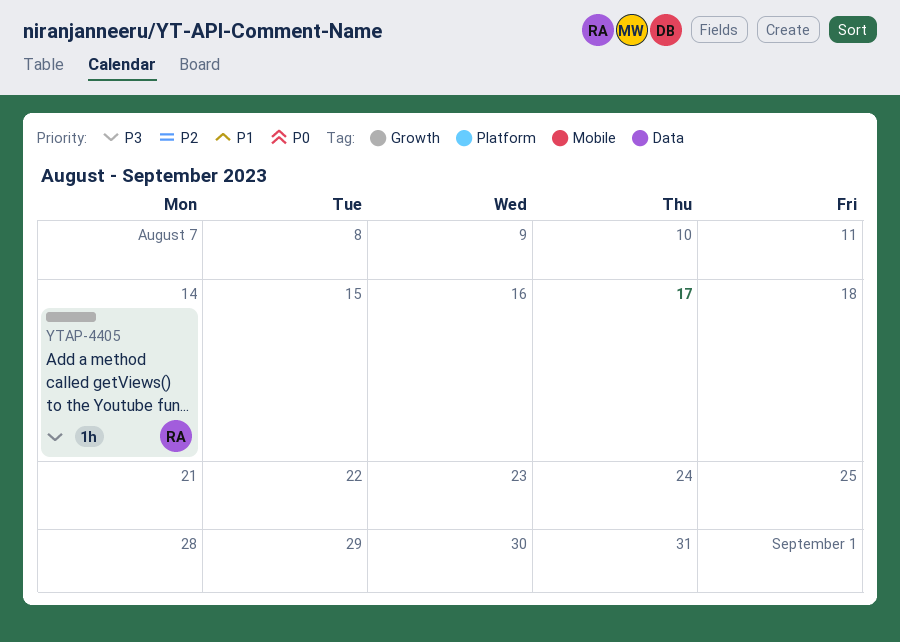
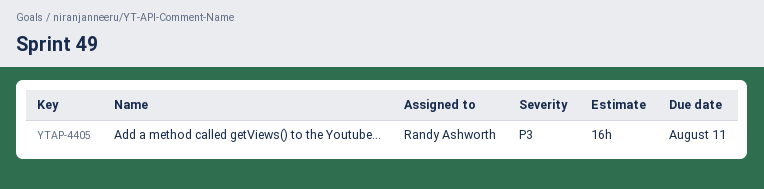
YTAP-4405, estimate: 1h -> 16h
YTAP-4405, due: Aug 14 -> Aug 11

